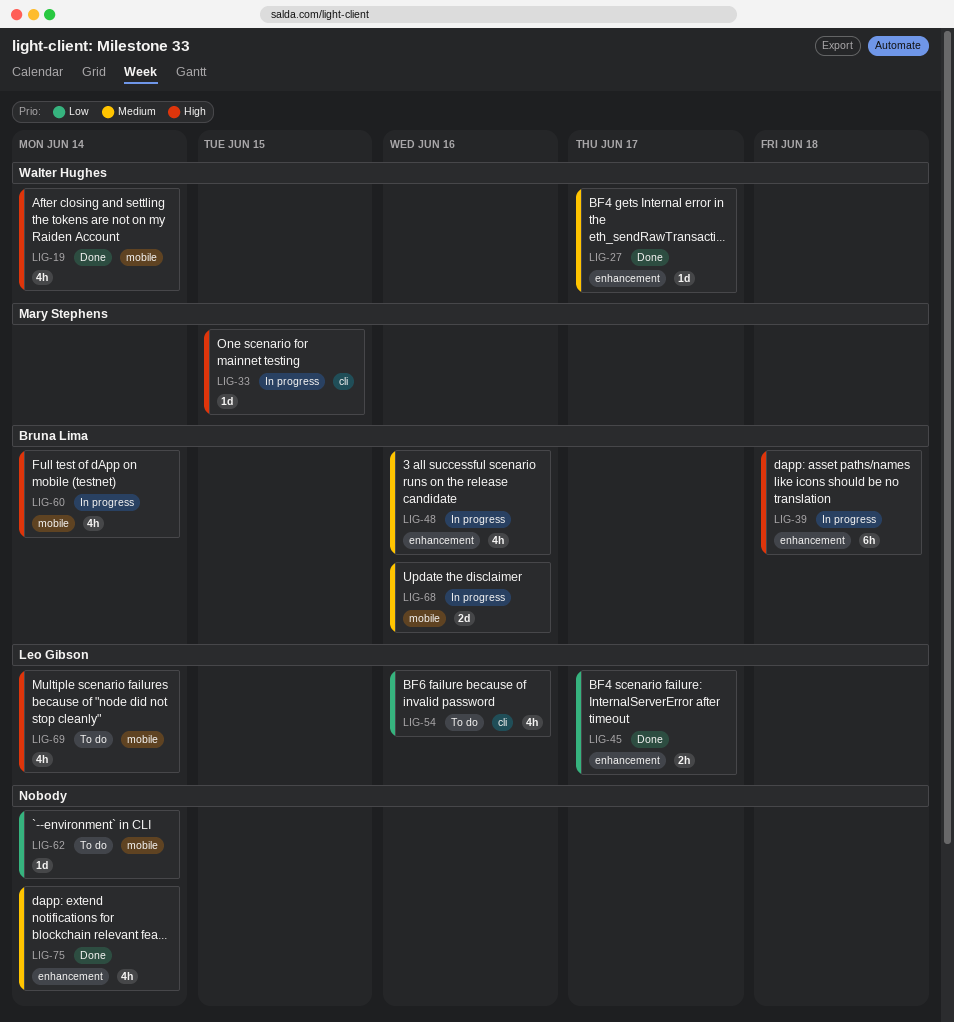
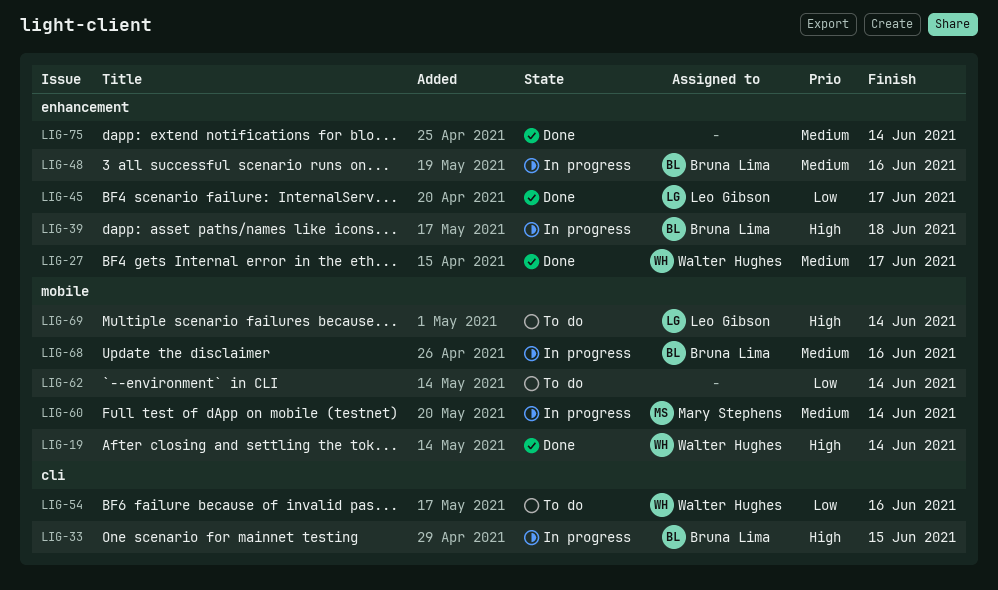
LIG-33, owner: Mary Stephens -> Bruna Lima
LIG-54, owner: Leo Gibson -> Walter Hughes
LIG-60, owner: Bruna Lima -> Mary Stephens
LIG-60, priority: High -> Medium

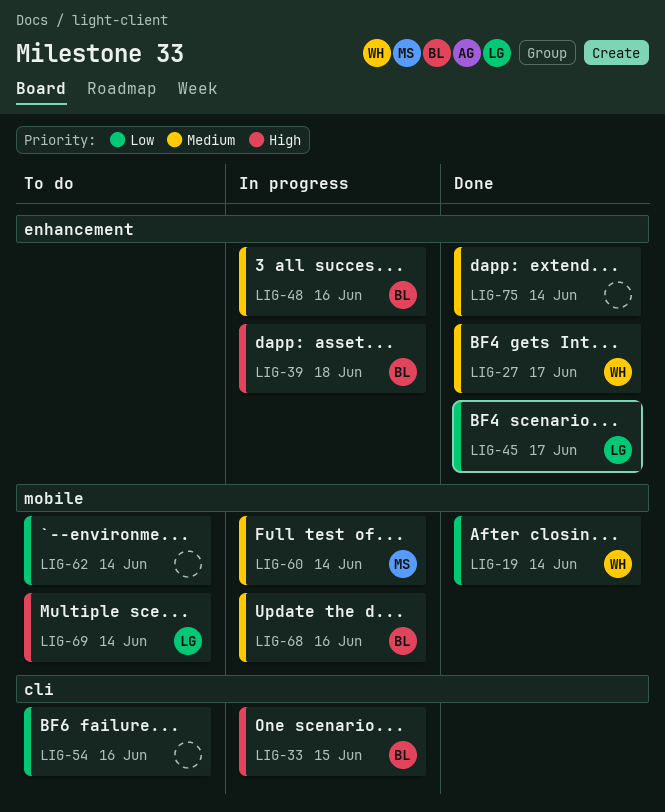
LIG-19, priority: High -> Low
LIG-54, owner: Walter Hughes -> none

